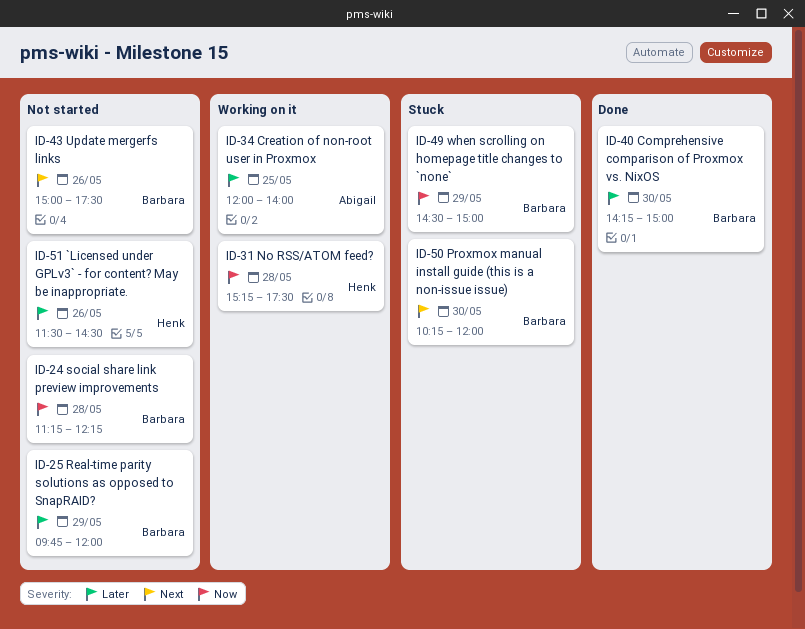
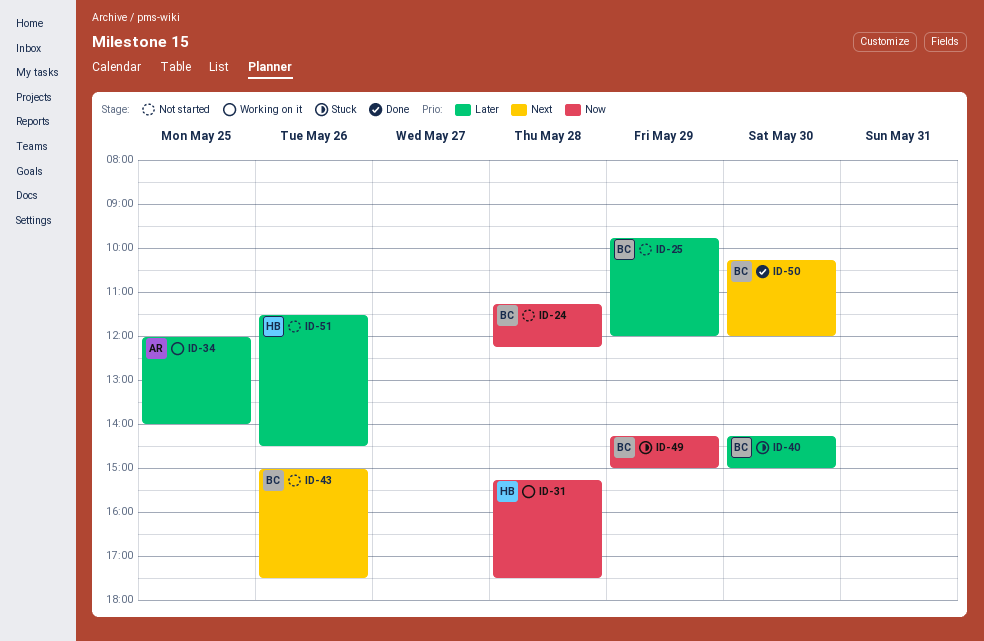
ID-40, status: Done -> Stuck
ID-49, begins: 14:30 -> 14:15
ID-50, status: Stuck -> Done

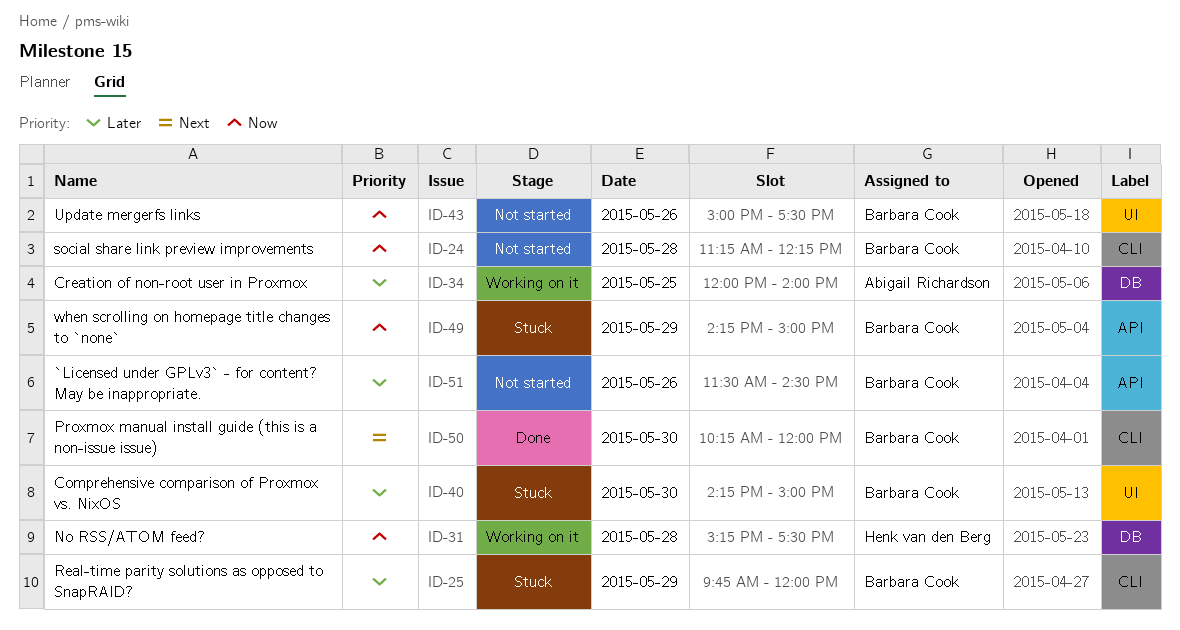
ID-25, status: Not started -> Stuck
ID-43, priority: Next -> Now
ID-51, owner: Henk van den Berg -> Barbara Cook

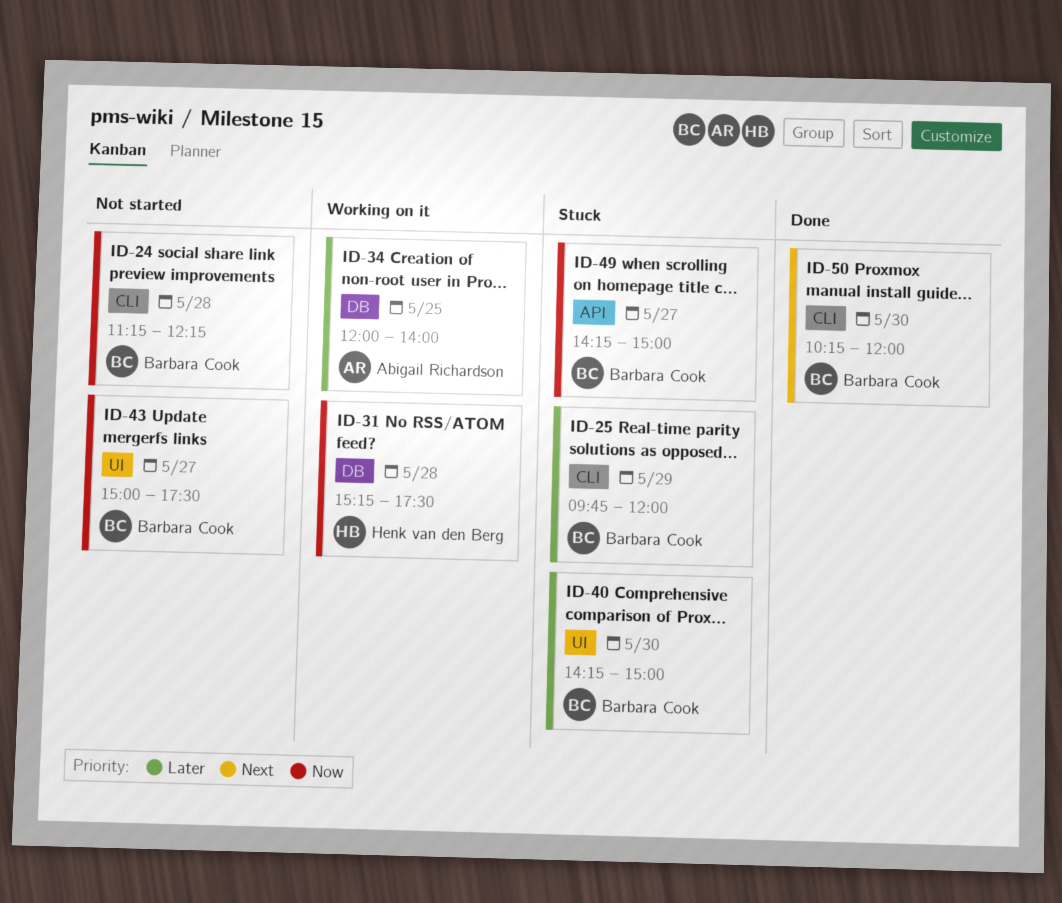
ID-43, day: May 26 -> May 27
ID-49, day: May 29 -> May 27
ID-51: present -> none

